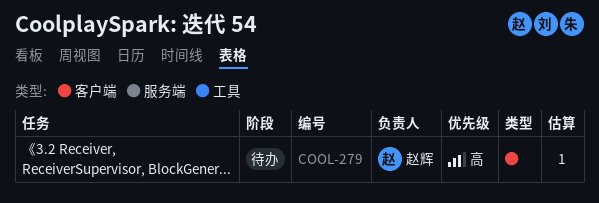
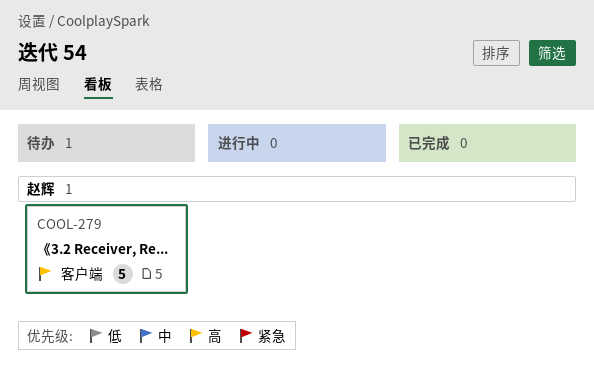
COOL-279, estimate: 1 -> 5

